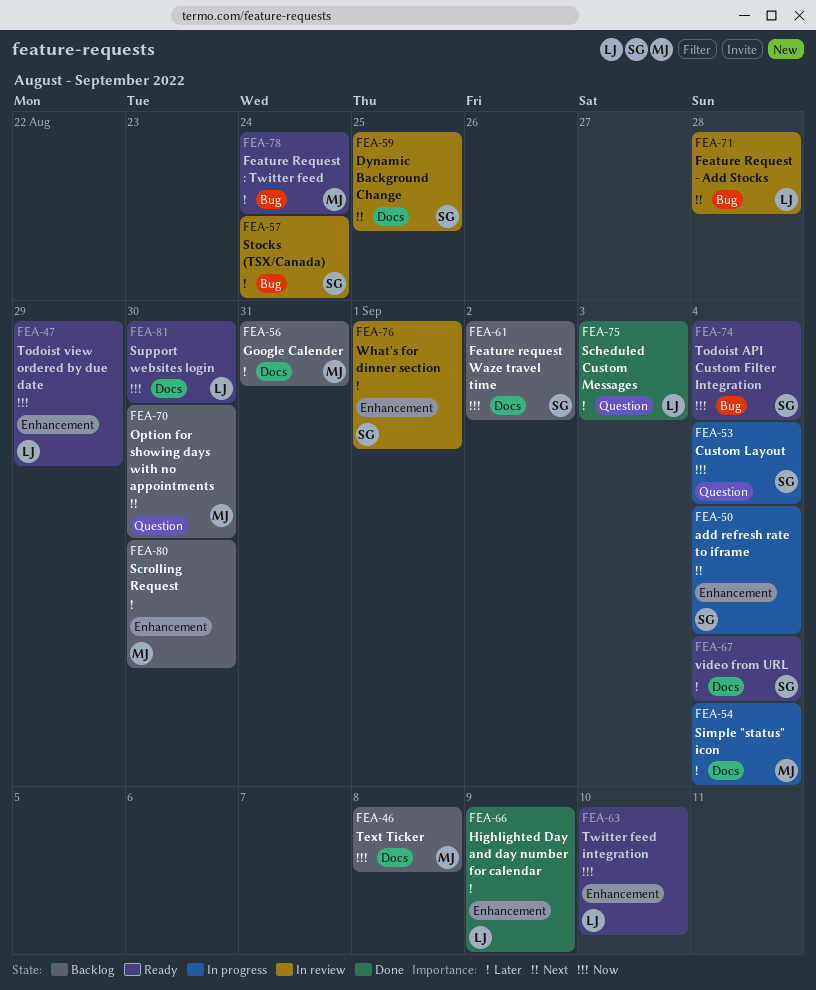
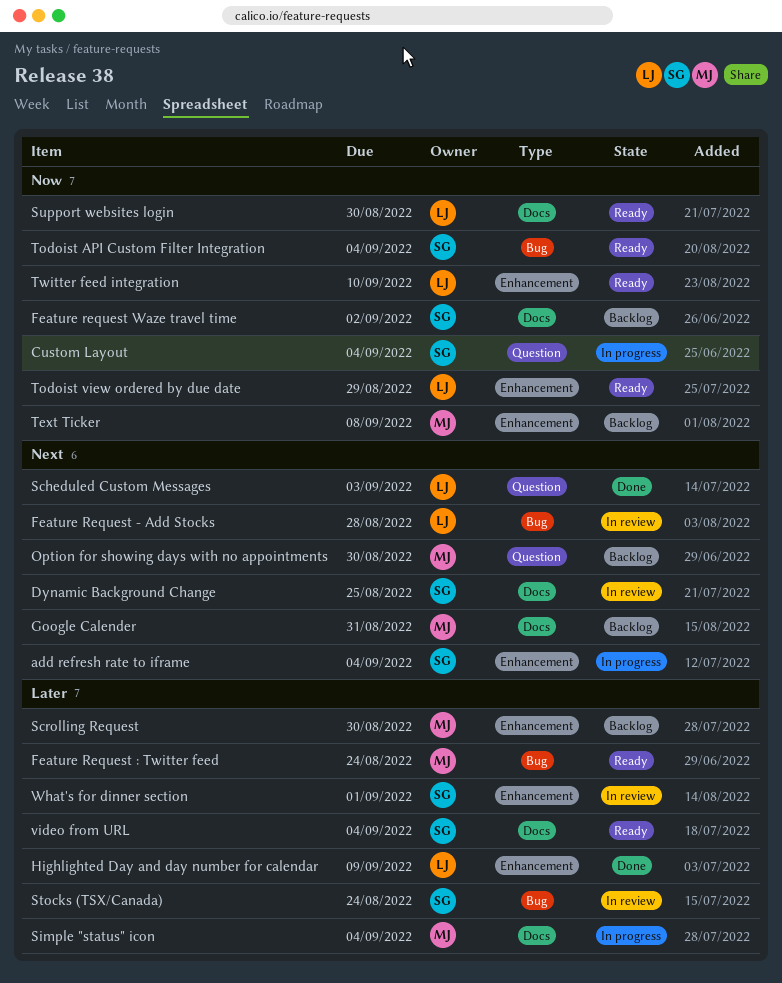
Google Calender, priority: Later -> Next
Scheduled Custom Messages, priority: Later -> Next
Text Ticker, label: Docs -> Enhancement

